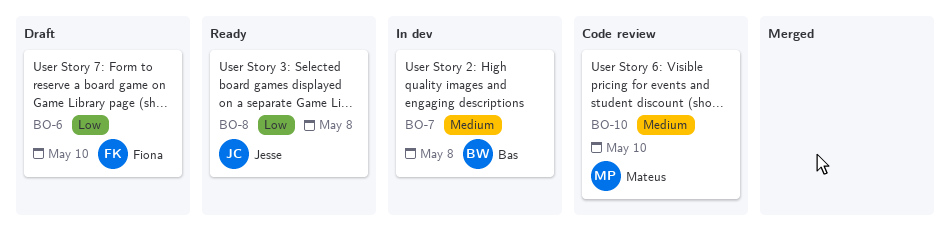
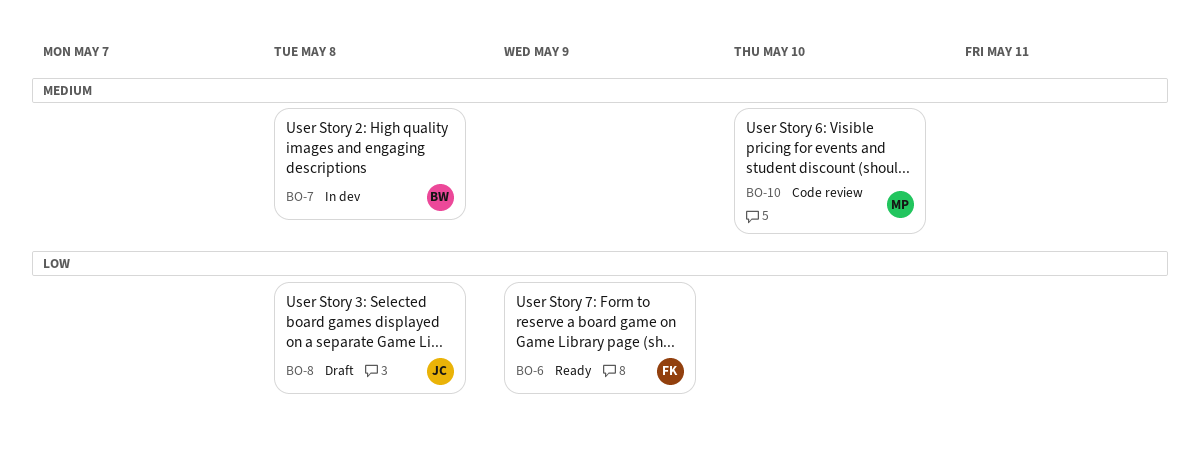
BO-6, status: Draft -> Ready
BO-6, due: May 10 -> May 9
BO-8, status: Ready -> Draft

